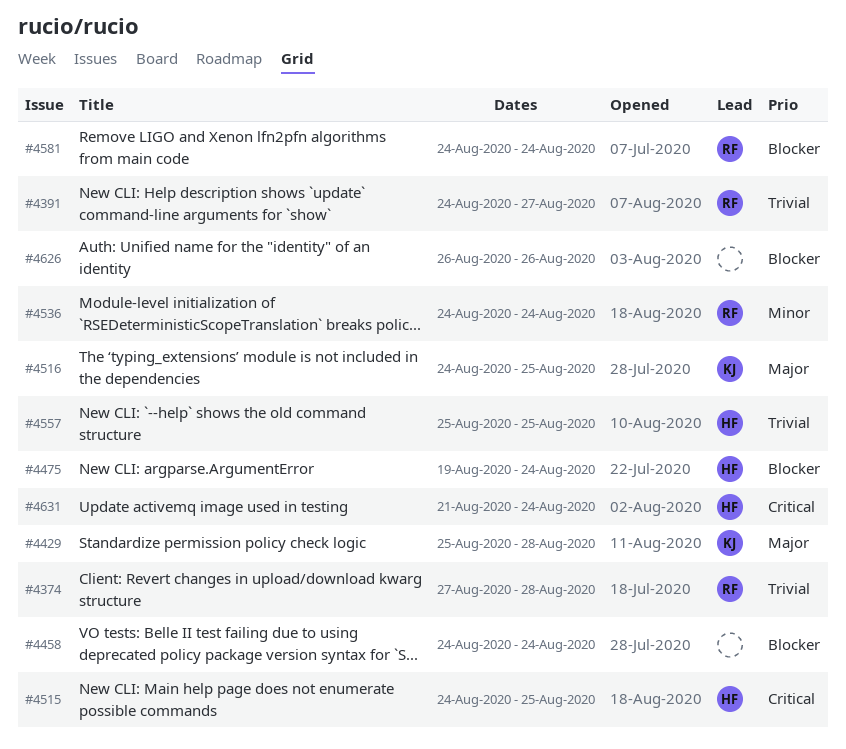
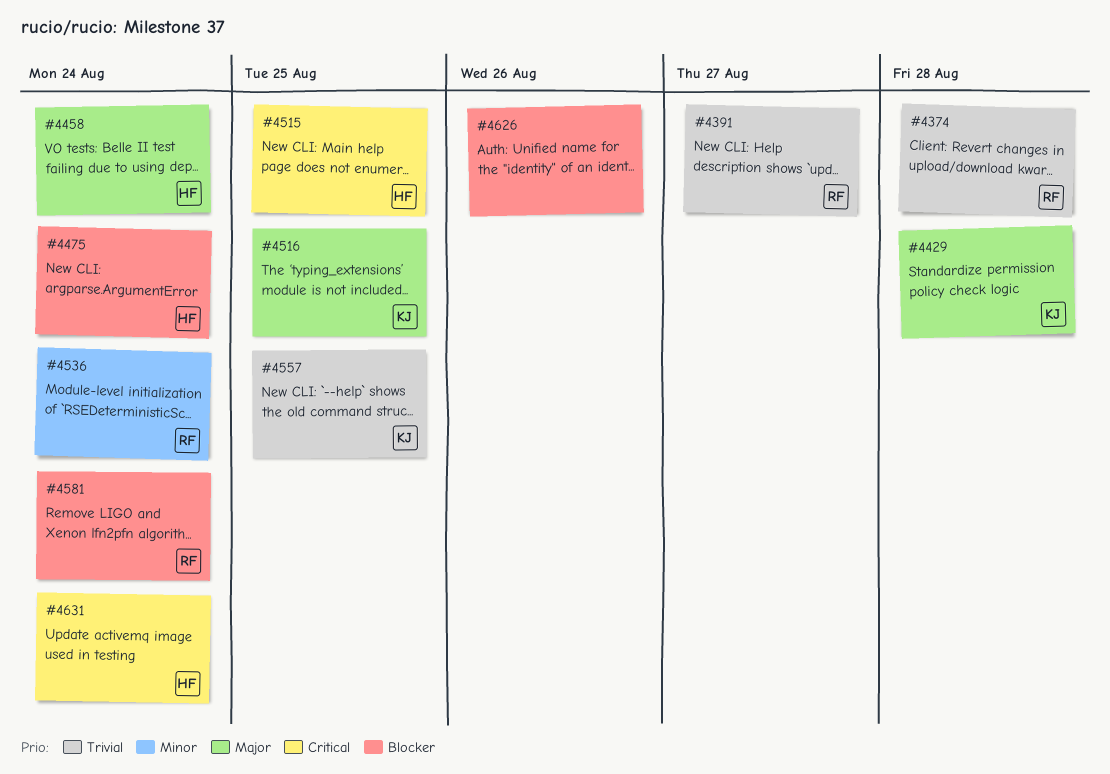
#4458, owner: none -> HF
#4458, priority: Blocker -> Major
#4557, owner: HF -> KJ

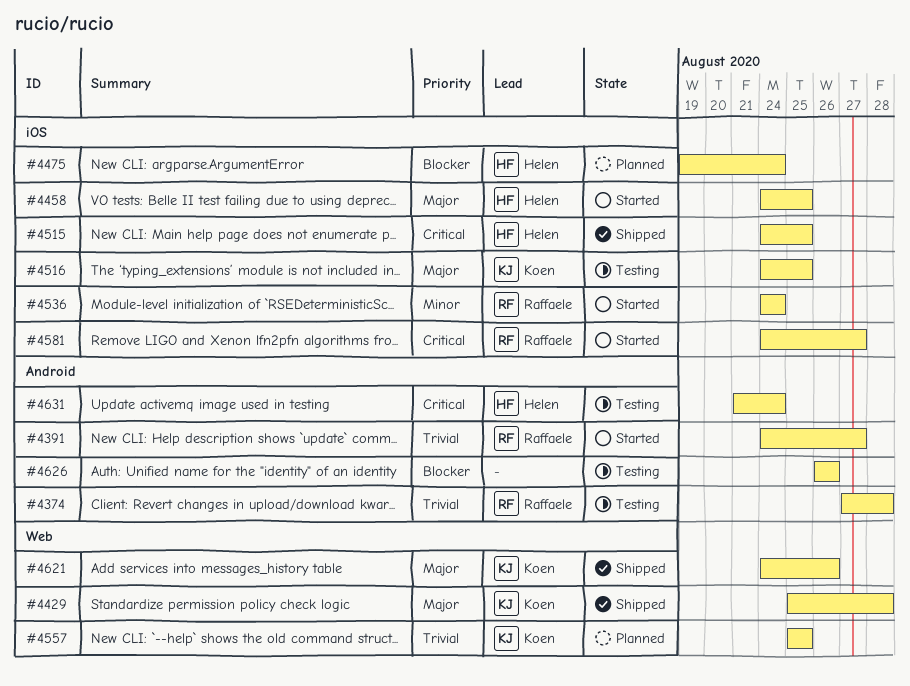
#4458, due: Aug 24 -> Aug 25
#4581, priority: Blocker -> Critical
#4581, due: Aug 24 -> Aug 27
#4621: none -> present

